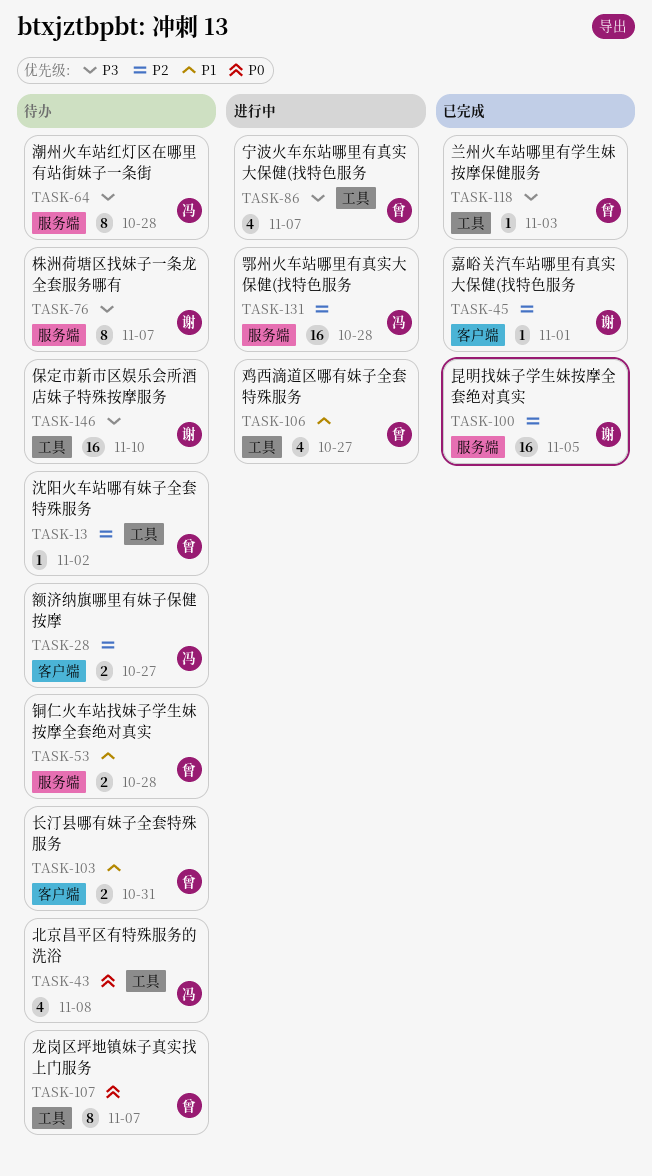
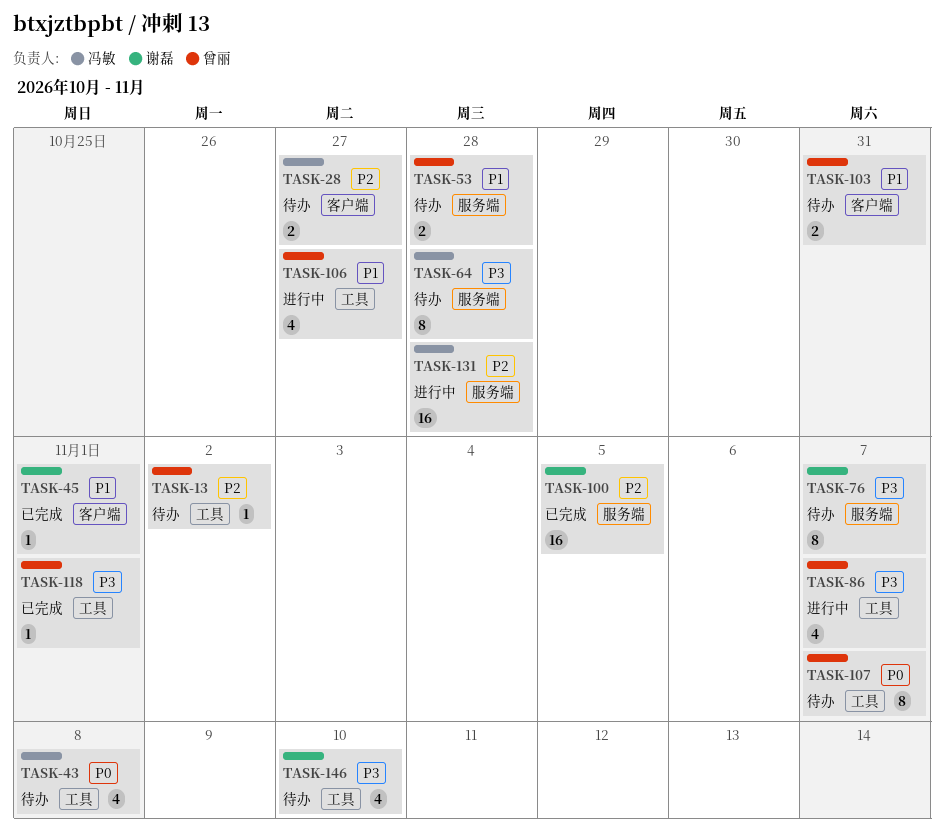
TASK-45, priority: P2 -> P1
TASK-118, due: Nov 3 -> Nov 1
TASK-146, estimate: 16 -> 4

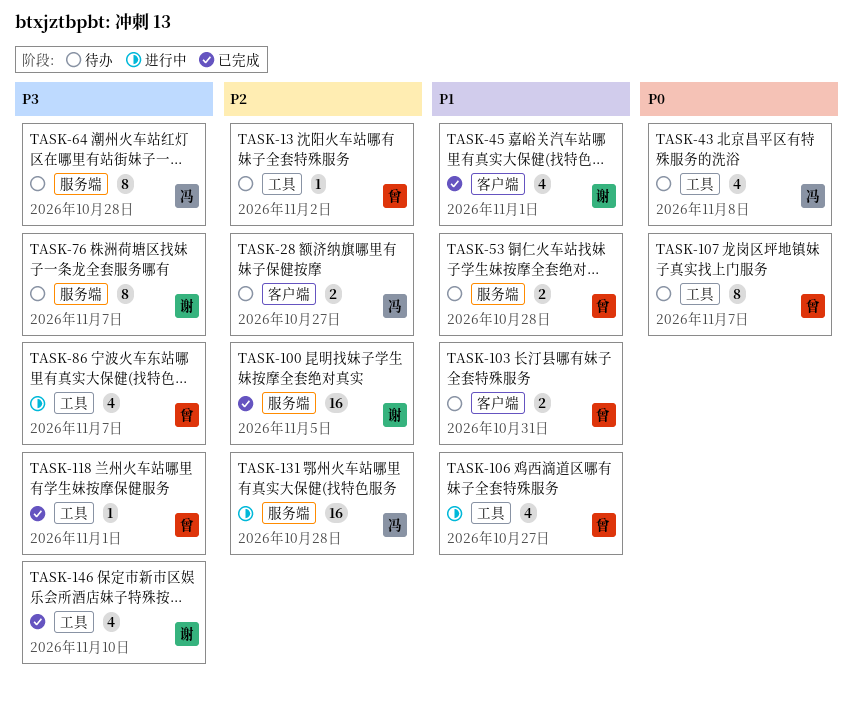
TASK-45, estimate: 1 -> 4
TASK-146, status: 待办 -> 已完成

